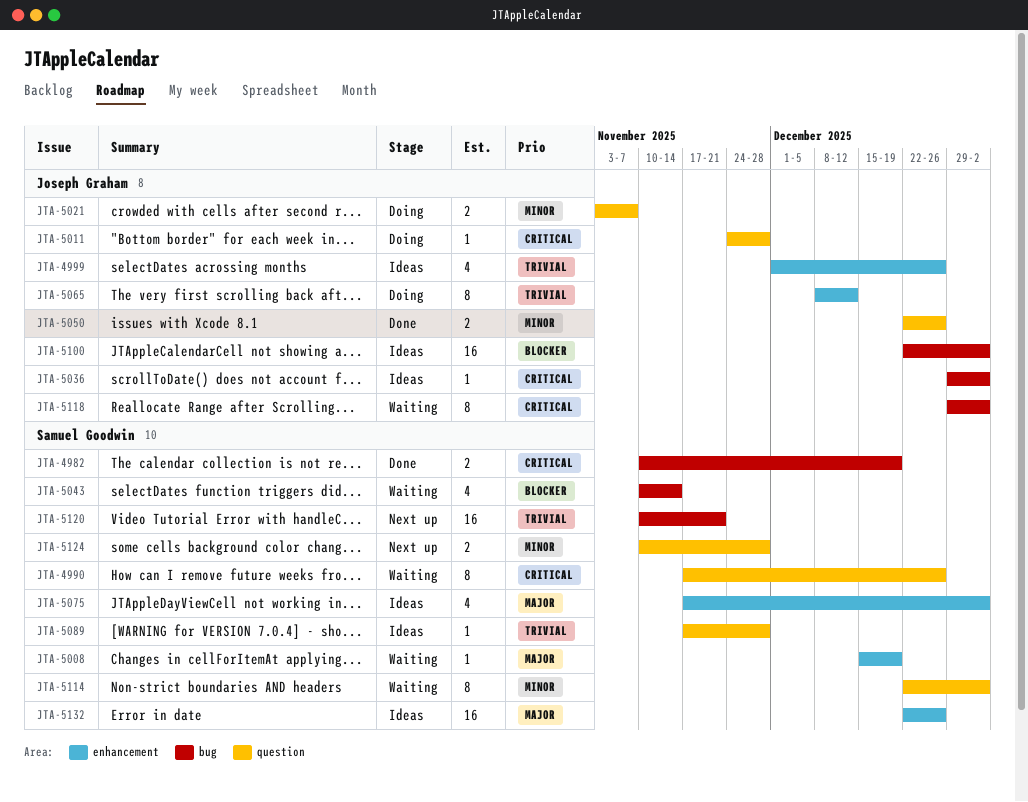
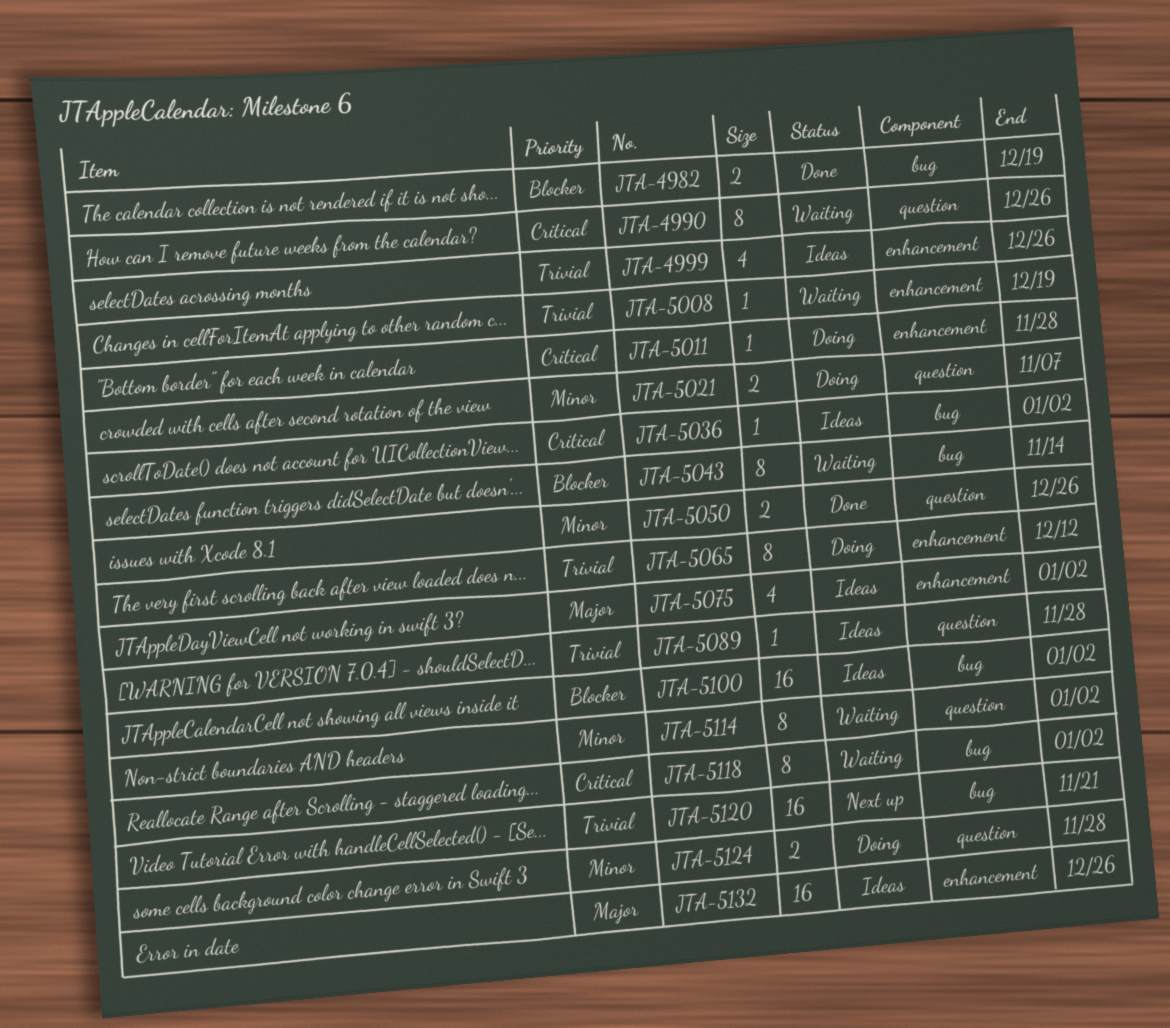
JTA-4982, priority: Critical -> Blocker
JTA-5008, priority: Major -> Trivial
JTA-5011, label: question -> enhancement
JTA-5043, estimate: 4 -> 8
JTA-5124, status: Next up -> Doing

